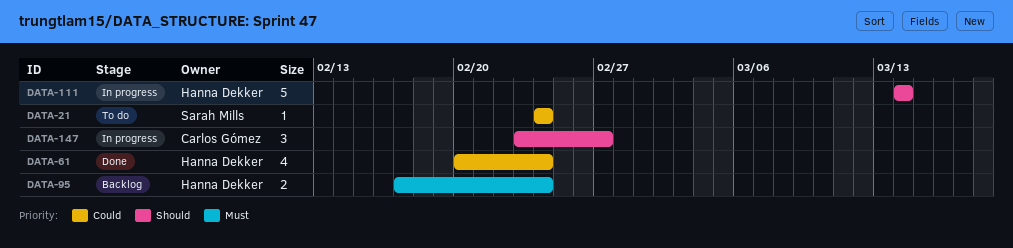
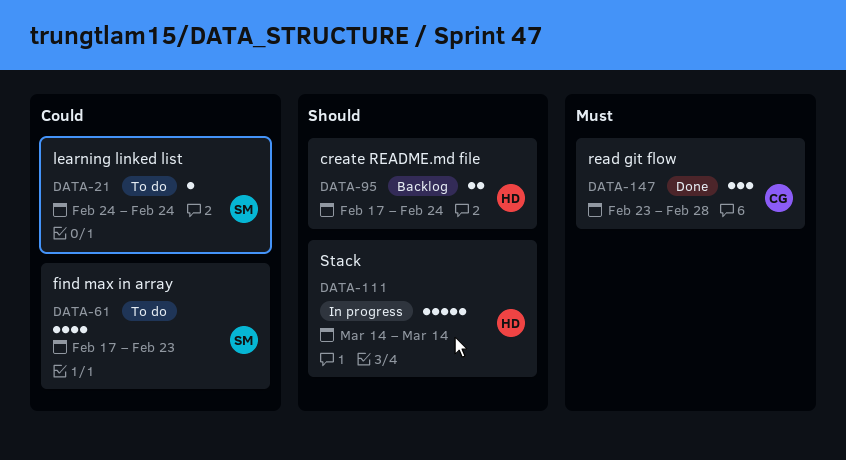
DATA-61, status: Done -> To do
DATA-61, owner: Hanna Dekker -> Sarah Mills
DATA-61, start: Feb 20 -> Feb 17
DATA-61, due: Feb 24 -> Feb 23
DATA-95, priority: Must -> Should
DATA-147, status: In progress -> Done
DATA-147, priority: Should -> Must
DATA-147, due: Feb 27 -> Feb 28

